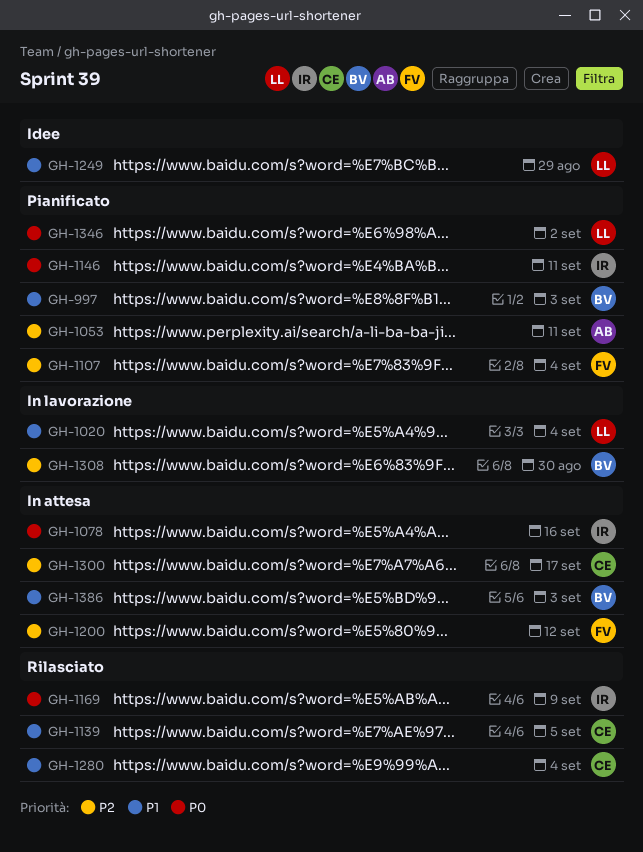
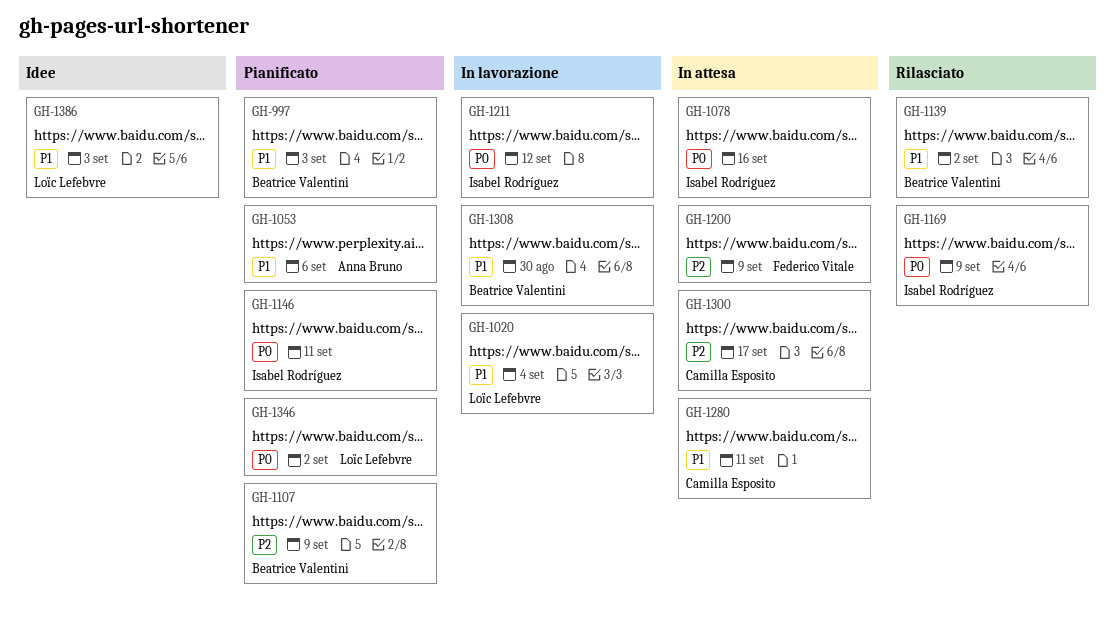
GH-1053, priority: P2 -> P1
GH-1053, due: Sep 11 -> Sep 6
GH-1107, owner: Federico Vitale -> Beatrice Valentini
GH-1107, due: Sep 4 -> Sep 9
GH-1139, owner: Camilla Esposito -> Beatrice Valentini
GH-1139, due: Sep 5 -> Sep 2
GH-1200, due: Sep 12 -> Sep 9
GH-1211: none -> present
GH-1249: present -> none
GH-1280, status: Rilasciato -> In attesa
GH-1280, due: Sep 4 -> Sep 11
GH-1308, priority: P2 -> P1
GH-1386, status: In attesa -> Idee
GH-1386, owner: Beatrice Valentini -> Loïc Lefebvre

